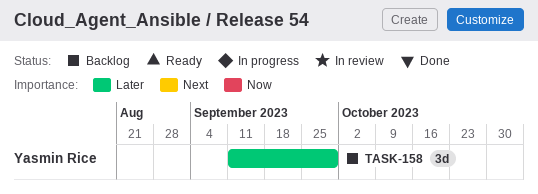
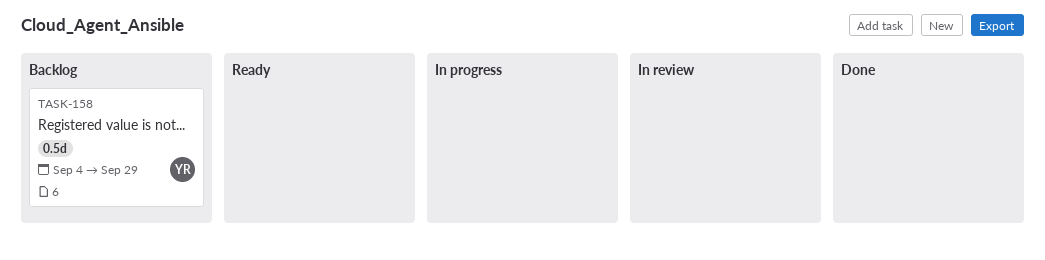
TASK-158, estimate: 3d -> 0.5d
TASK-158, start: Sep 11 -> Sep 4

